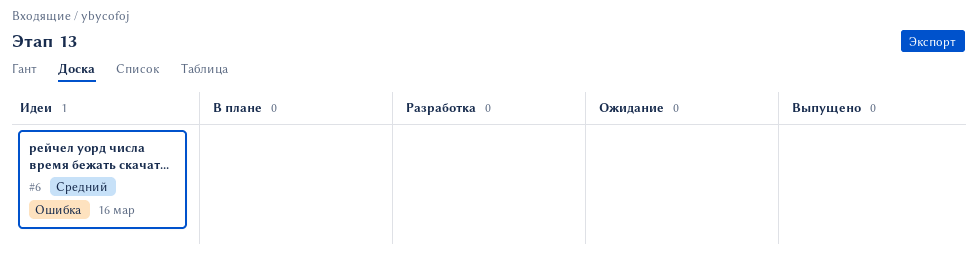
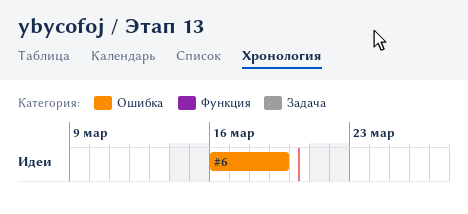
#6, due: Mar 16 -> Mar 19

